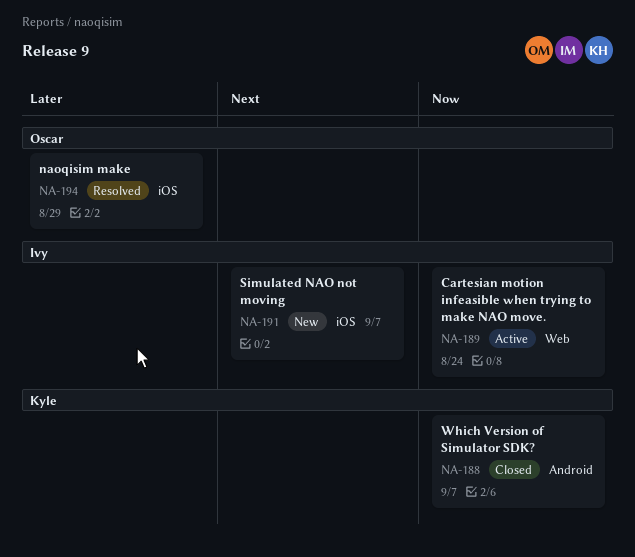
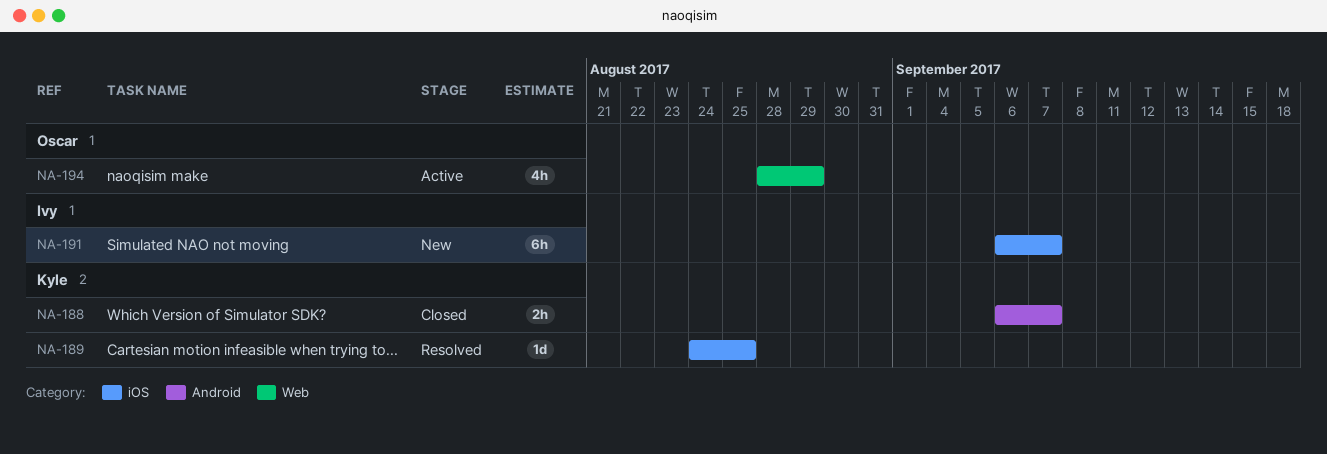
NA-189, status: Active -> Resolved
NA-189, owner: Ivy -> Kyle
NA-189, label: Web -> iOS
NA-189, due: Aug 24 -> Aug 25
NA-194, status: Resolved -> Active
NA-194, label: iOS -> Web

